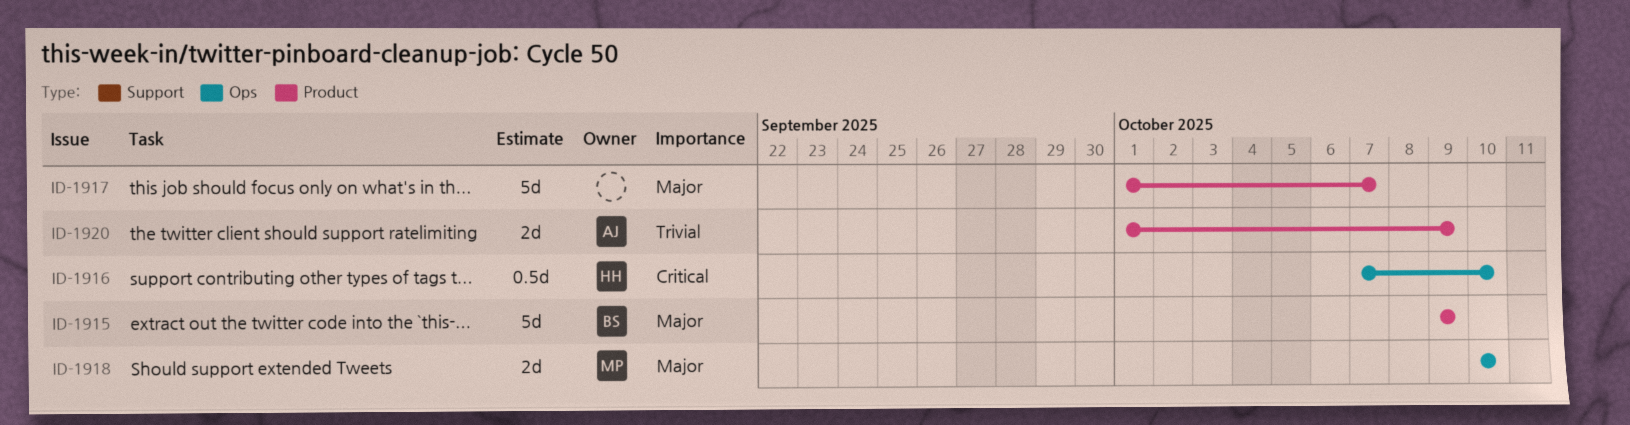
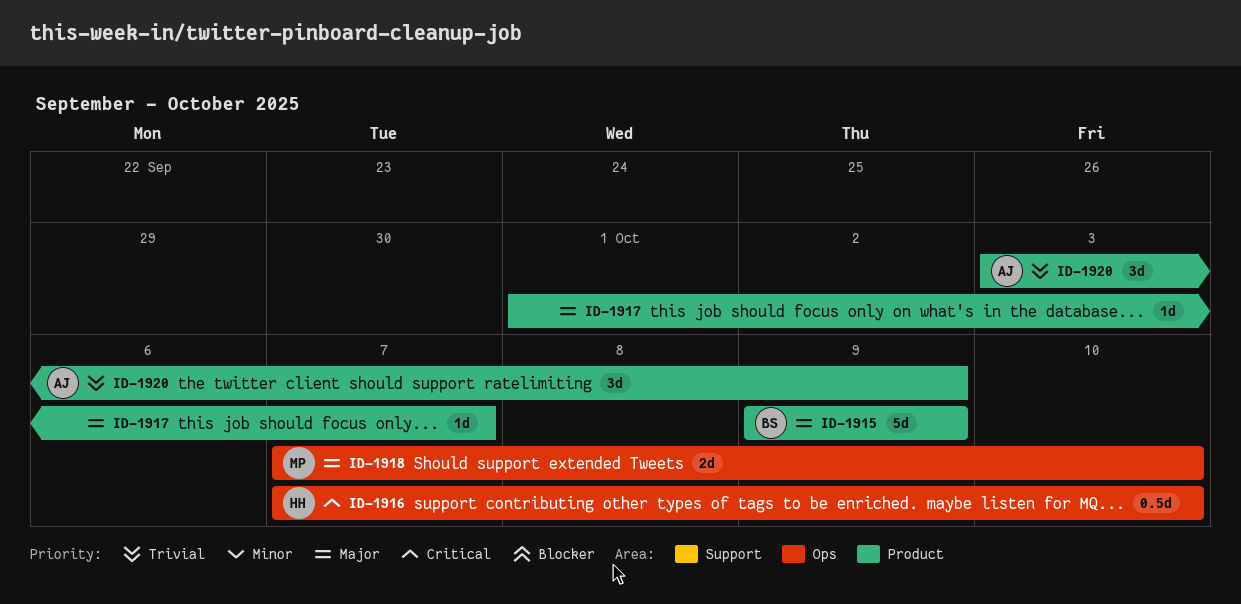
ID-1917, estimate: 5d -> 1d
ID-1918, start: Oct 10 -> Oct 7
ID-1920, estimate: 2d -> 3d
ID-1920, start: Oct 1 -> Oct 3

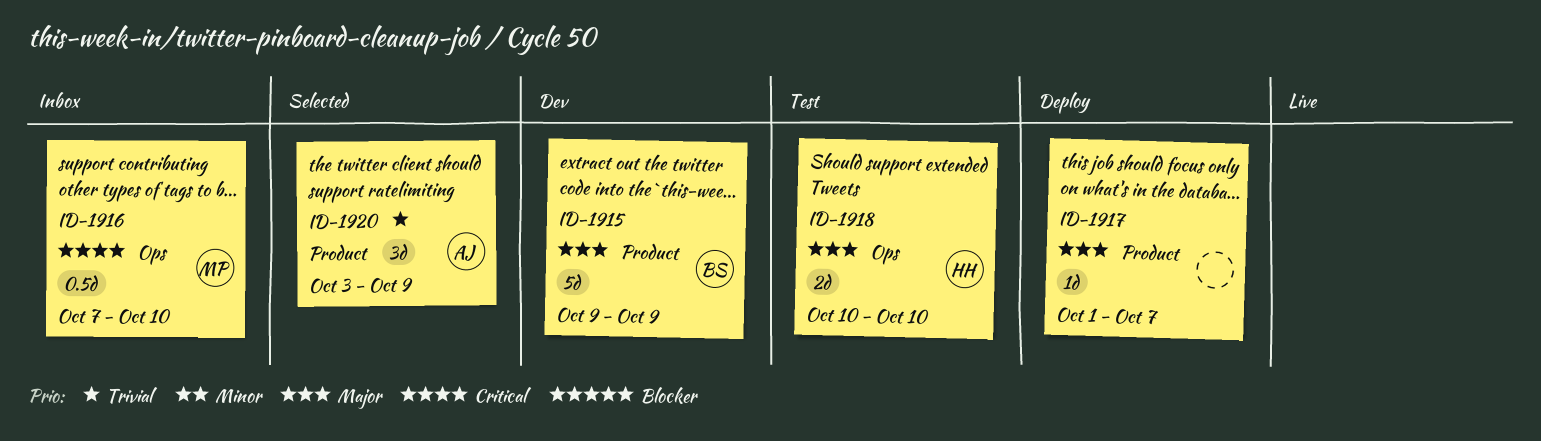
ID-1916, owner: HH -> MP
ID-1918, owner: MP -> HH
ID-1918, start: Oct 7 -> Oct 10

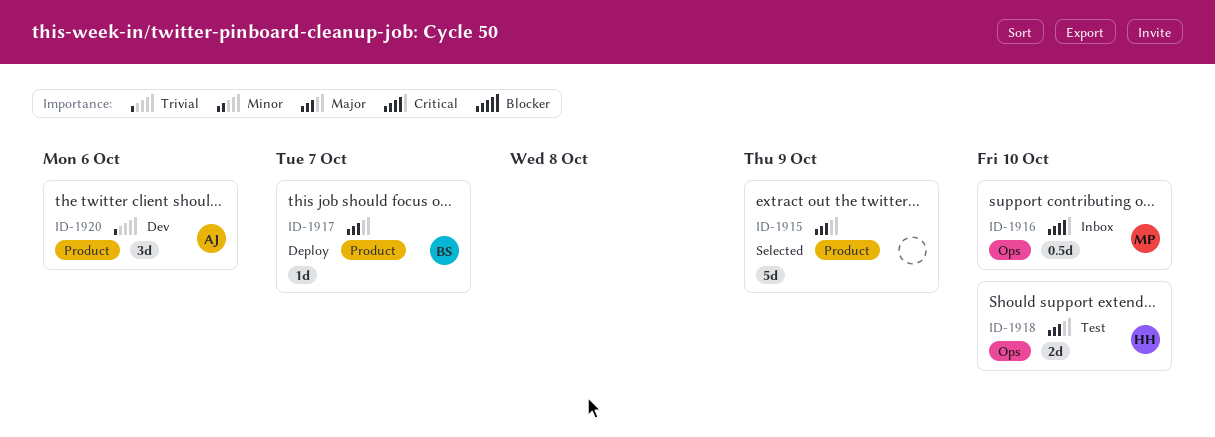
ID-1915, status: Dev -> Selected
ID-1915, owner: BS -> none
ID-1917, owner: none -> BS
ID-1920, status: Selected -> Dev
ID-1920, due: Oct 9 -> Oct 6

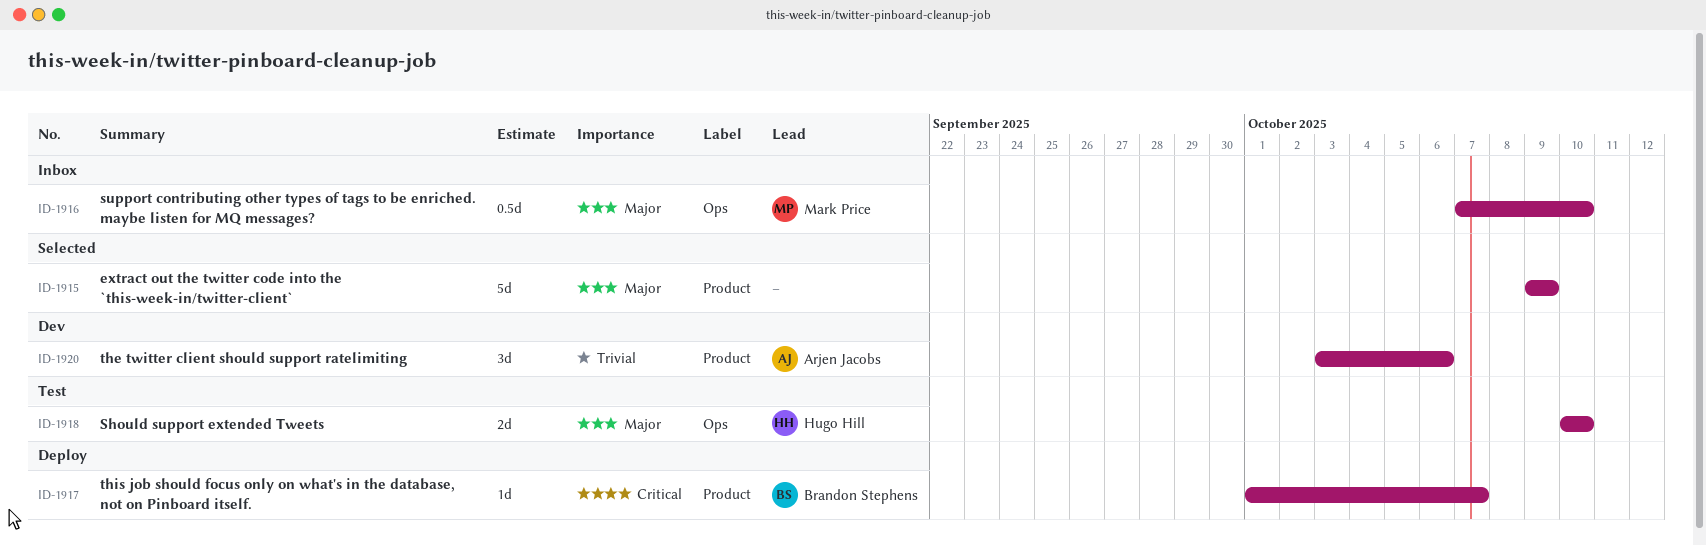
ID-1916, priority: Critical -> Major
ID-1917, priority: Major -> Critical

